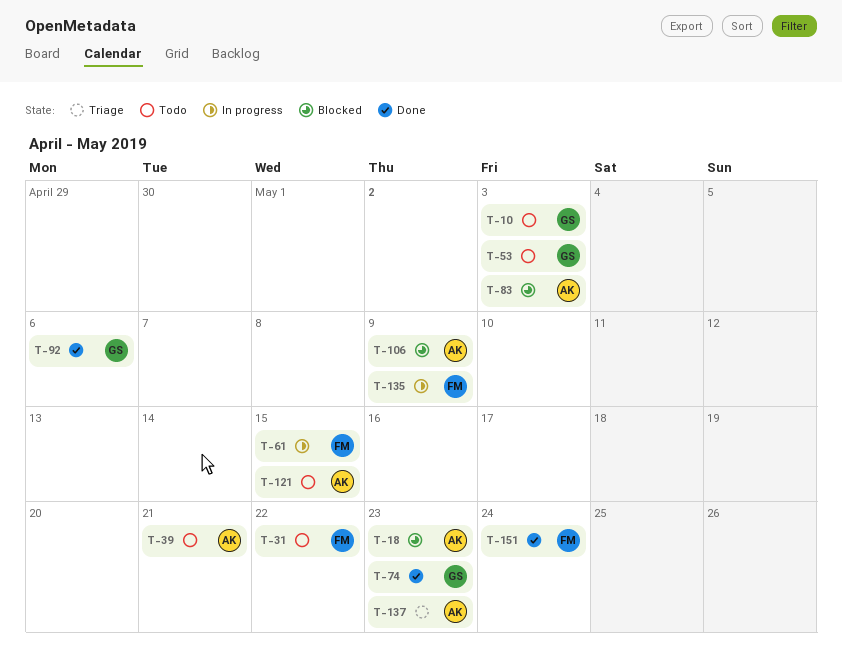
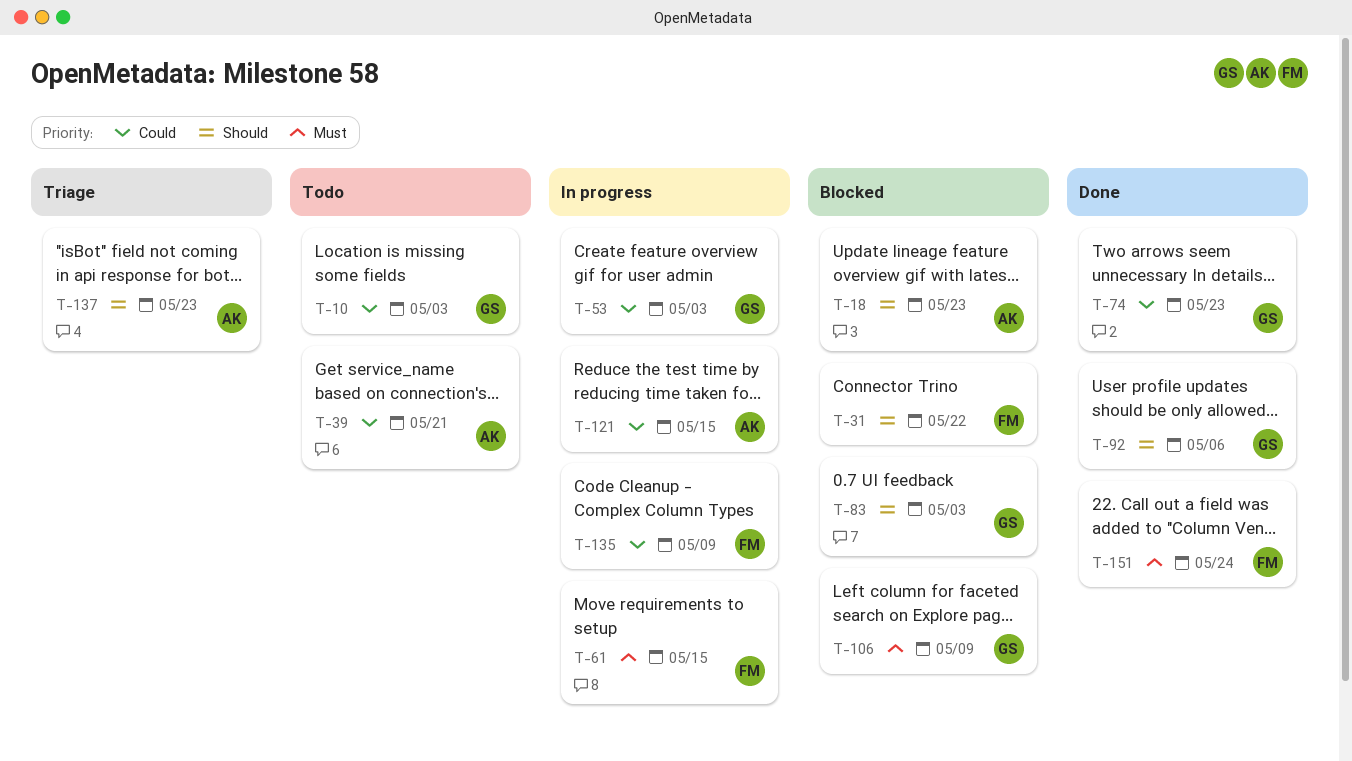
T-31, status: Todo -> Blocked
T-53, status: Todo -> In progress
T-83, owner: AK -> GS
T-106, owner: AK -> GS
T-121, status: Todo -> In progress

